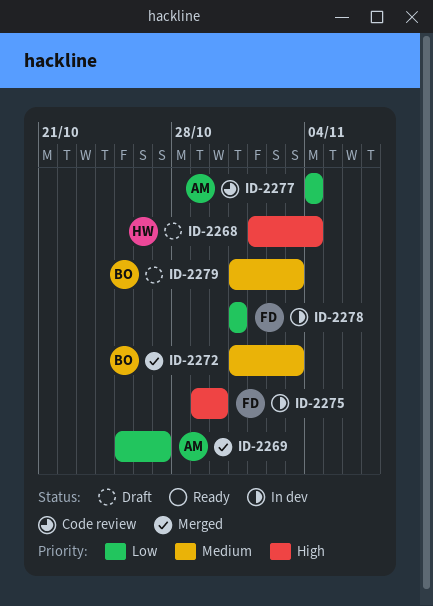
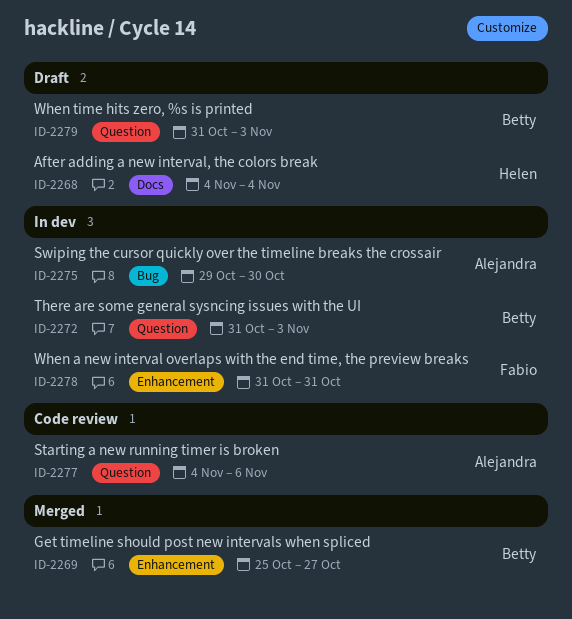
ID-2268, start: Nov 1 -> Nov 4
ID-2269, owner: Alejandra -> Betty
ID-2272, status: Merged -> In dev
ID-2275, owner: Fabio -> Alejandra
ID-2277, due: Nov 4 -> Nov 6

